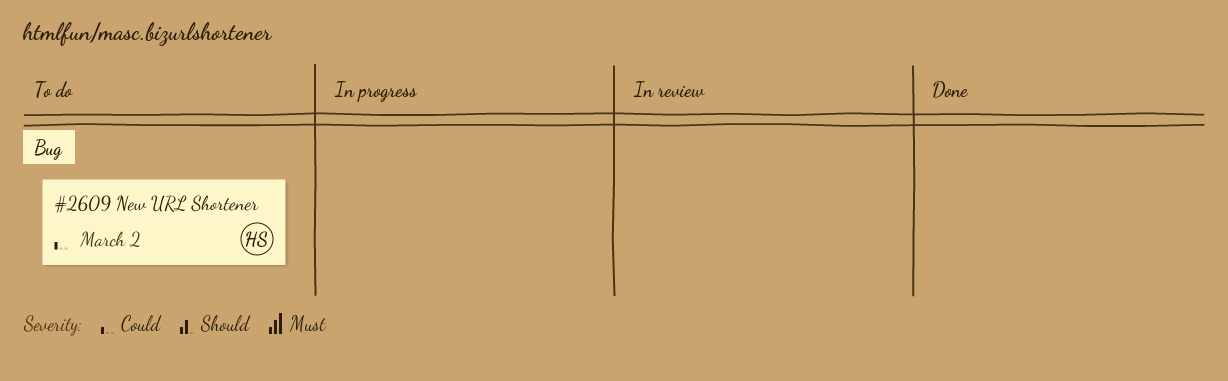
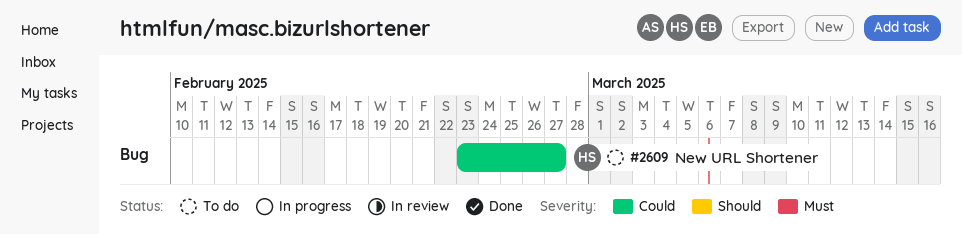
#2609, due: Mar 2 -> Feb 27

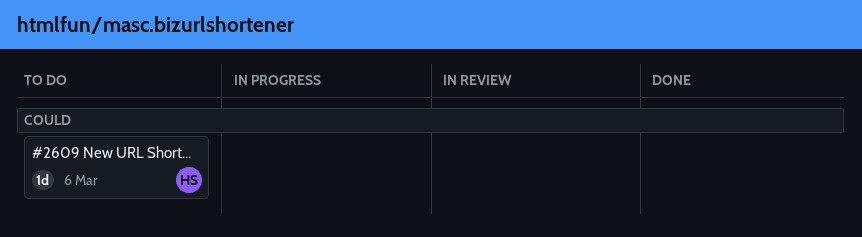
#2609, due: Feb 27 -> Mar 6

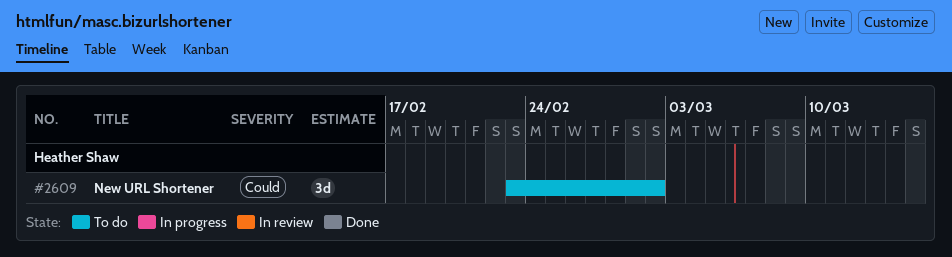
#2609, estimate: 1d -> 3d
#2609, due: Mar 6 -> Mar 2

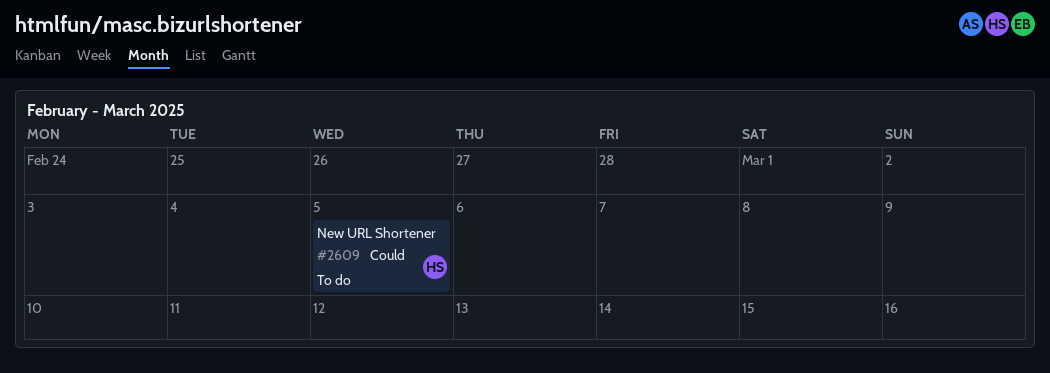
#2609, due: Mar 2 -> Mar 5

